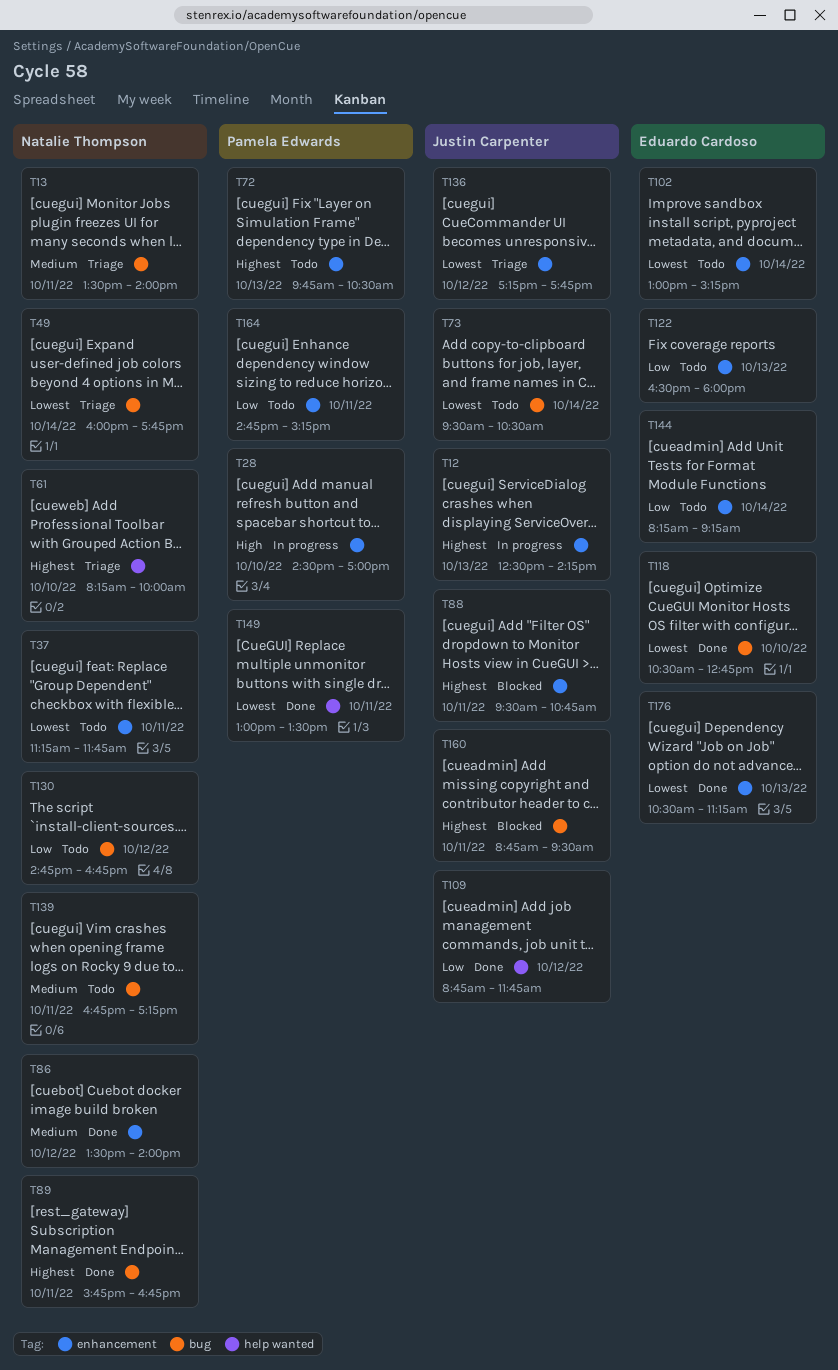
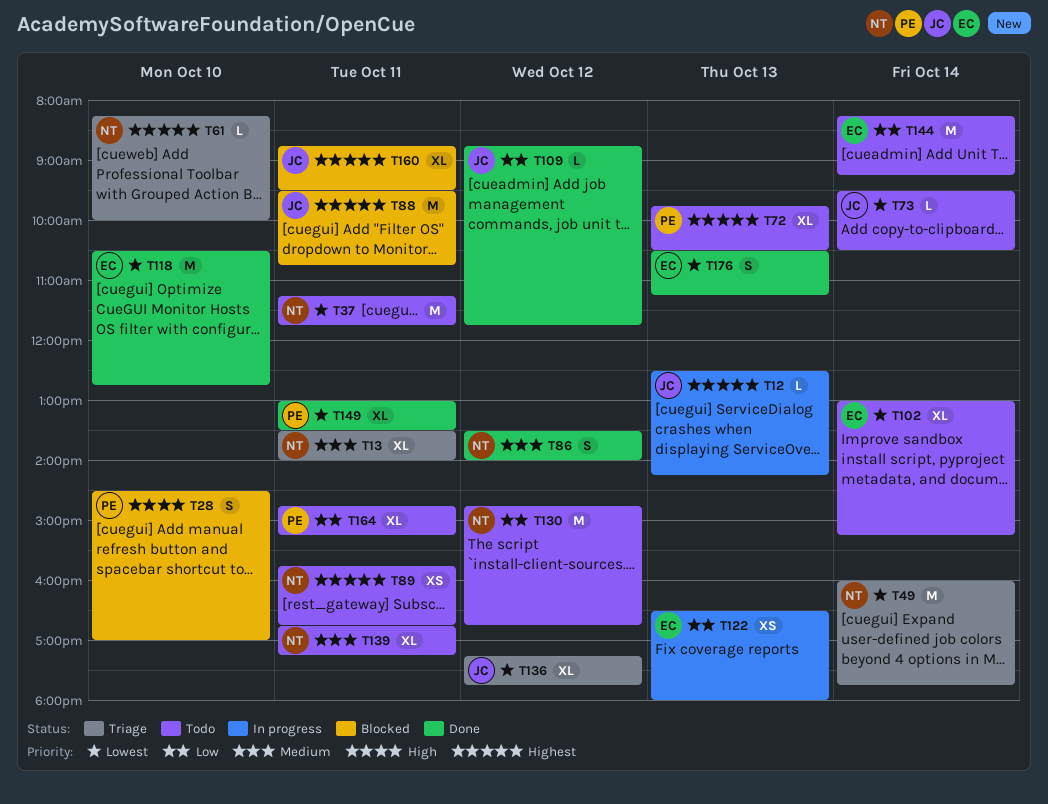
T28, status: In progress -> Blocked
T89, status: Done -> Todo
T122, status: Todo -> In progress

